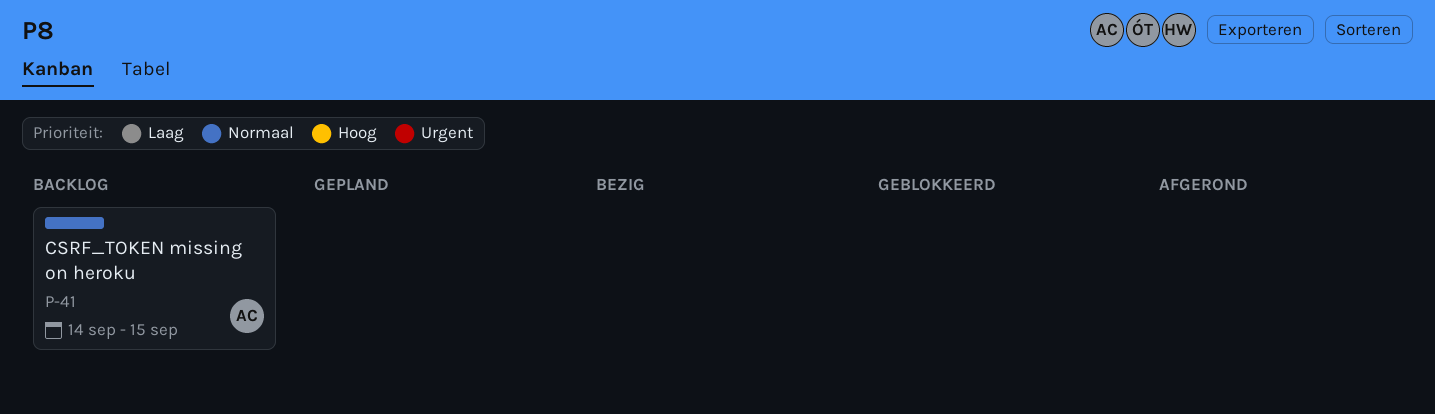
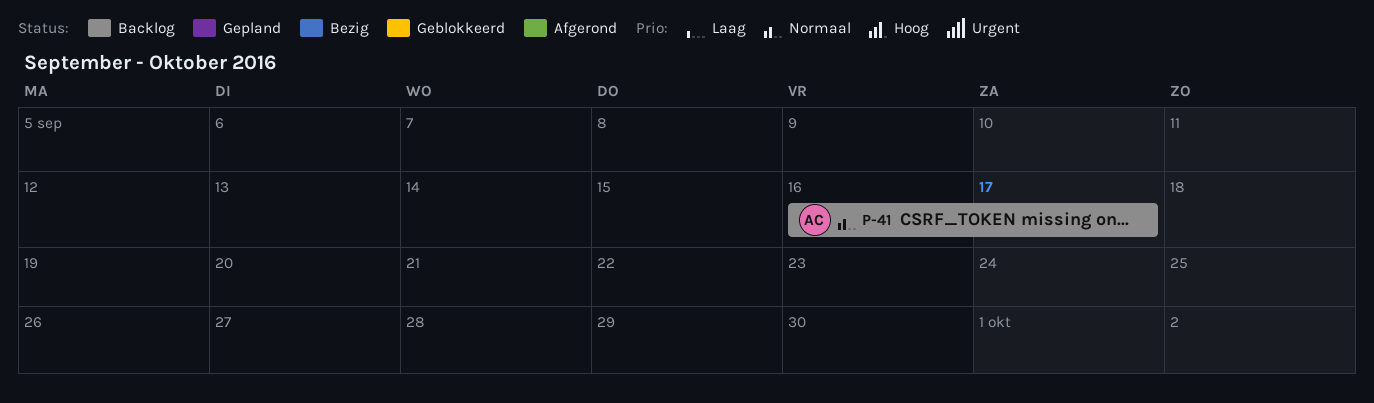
P-41, start: Sep 14 -> Sep 16
P-41, due: Sep 15 -> Sep 17

